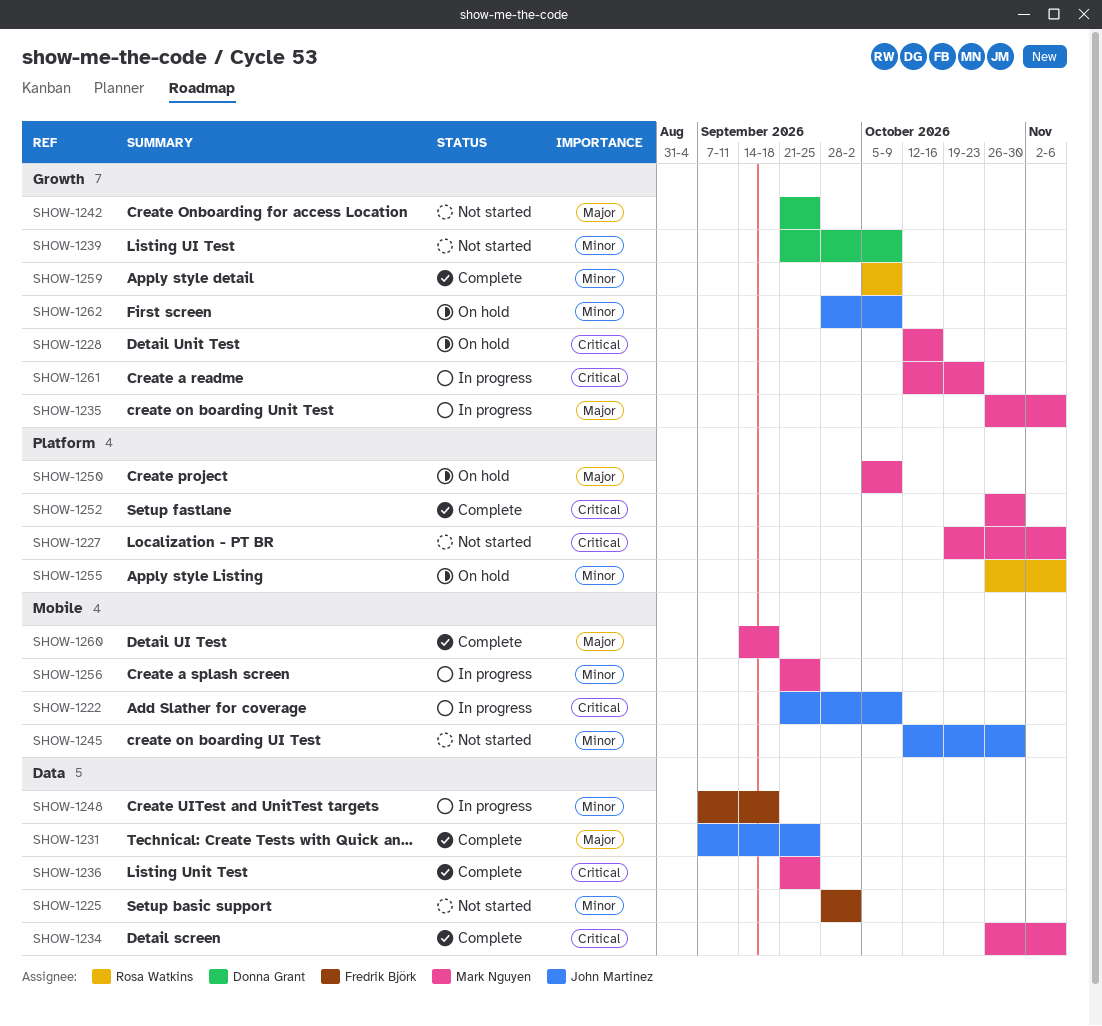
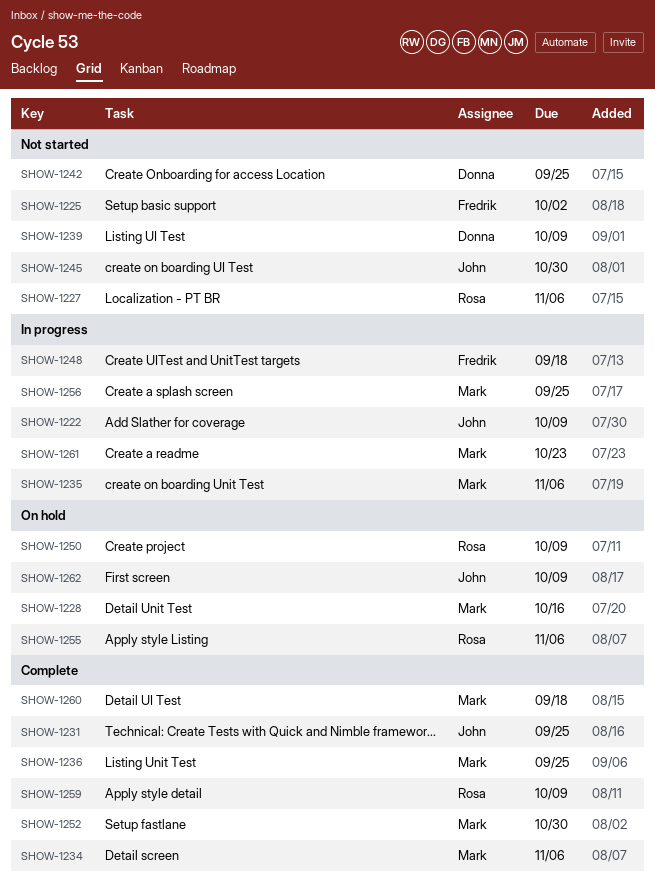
SHOW-1227, owner: Mark Nguyen -> Rosa Watkins
SHOW-1250, owner: Mark Nguyen -> Rosa Watkins

